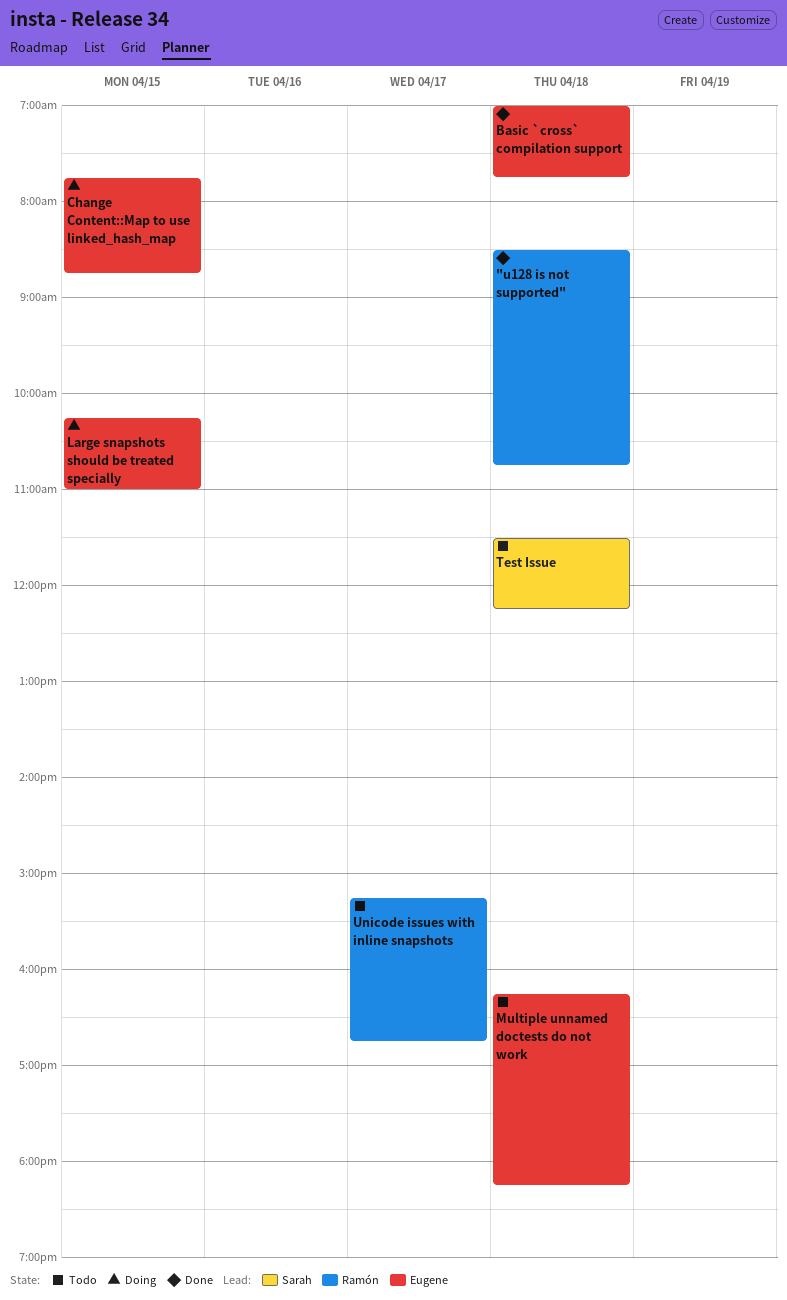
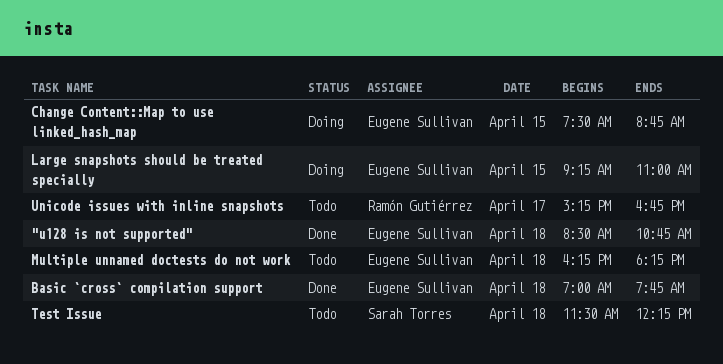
"u128 is not supported", owner: Ramón Gutiérrez -> Eugene Sullivan
Change Content::Map to use linked_hash_map, begins: 07:45 -> 07:30
Large snapshots should be treated specially, begins: 10:15 -> 09:15

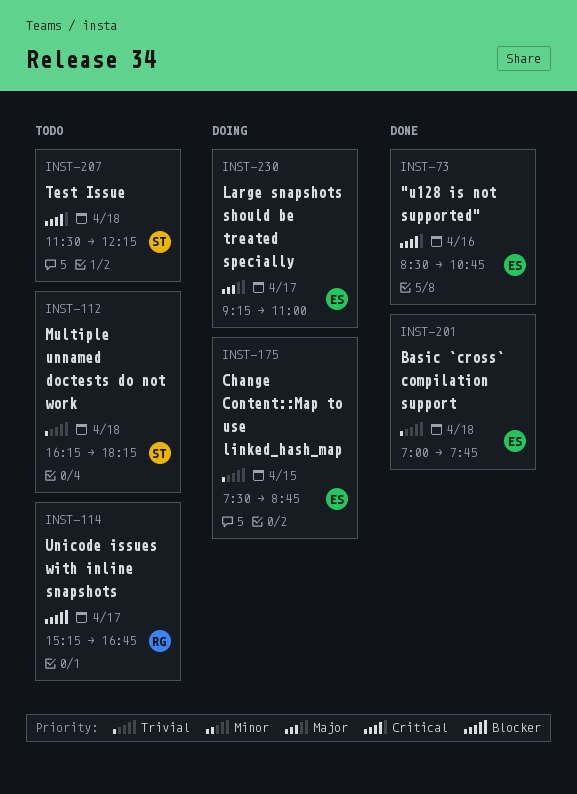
"u128 is not supported", day: Apr 18 -> Apr 16
Large snapshots should be treated specially, day: Apr 15 -> Apr 17
Multiple unnamed doctests do not work, owner: Eugene Sullivan -> Sarah Torres

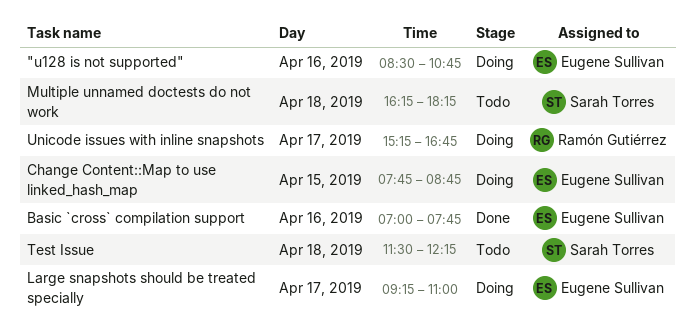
"u128 is not supported", status: Done -> Doing
Basic `cross` compilation support, day: Apr 18 -> Apr 16
Change Content::Map to use linked_hash_map, begins: 07:30 -> 07:45
Unicode issues with inline snapshots, status: Todo -> Doing

